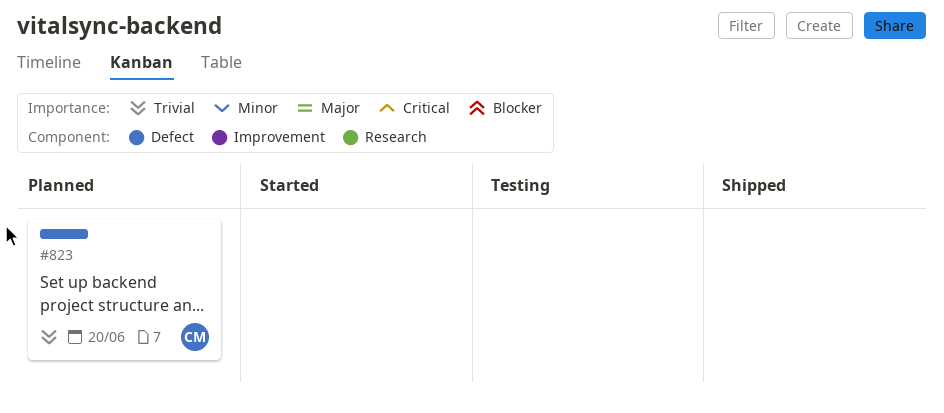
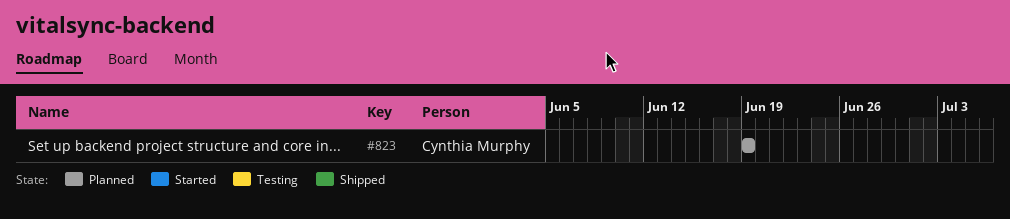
#823, due: Jun 20 -> Jun 19

